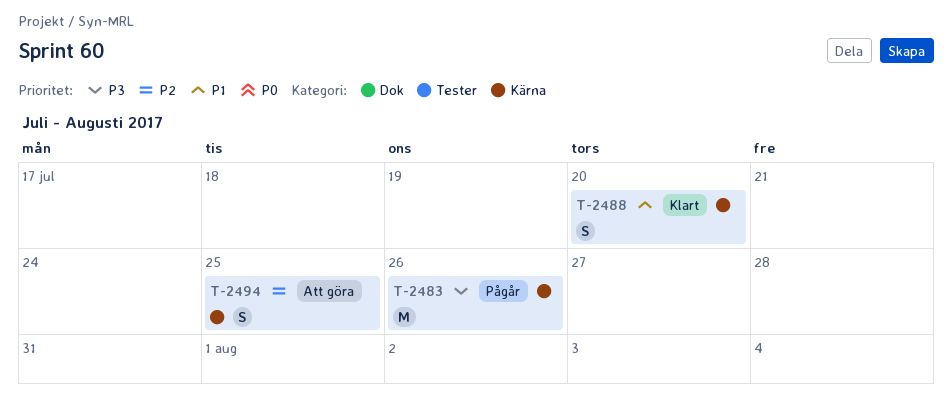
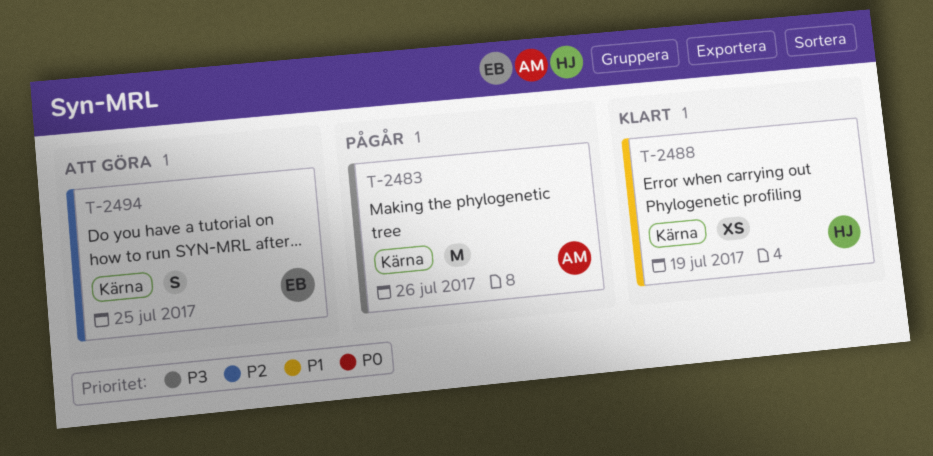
T-2488, estimate: S -> XS
T-2488, due: Jul 20 -> Jul 19

